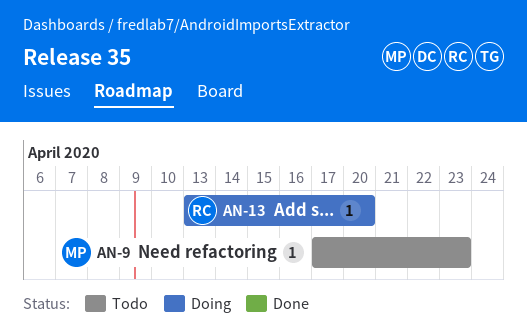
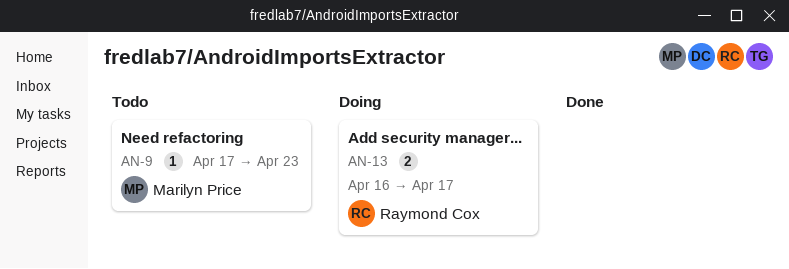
AN-13, estimate: 1 -> 2
AN-13, start: Apr 13 -> Apr 16
AN-13, due: Apr 20 -> Apr 17

